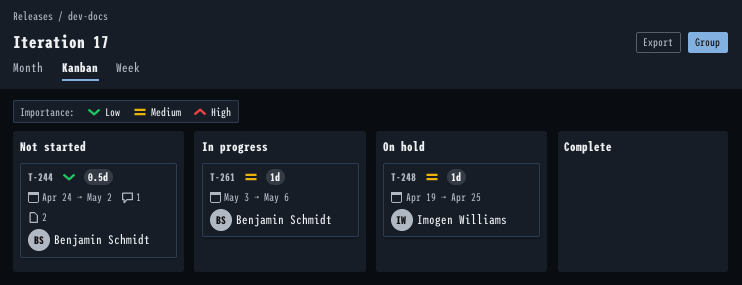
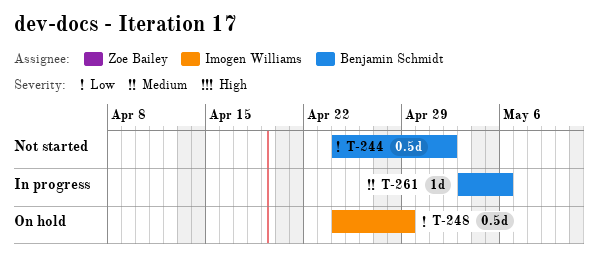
T-248, priority: Medium -> Low
T-248, estimate: 1d -> 0.5d
T-248, start: Apr 19 -> Apr 24
T-248, due: Apr 25 -> Apr 29

